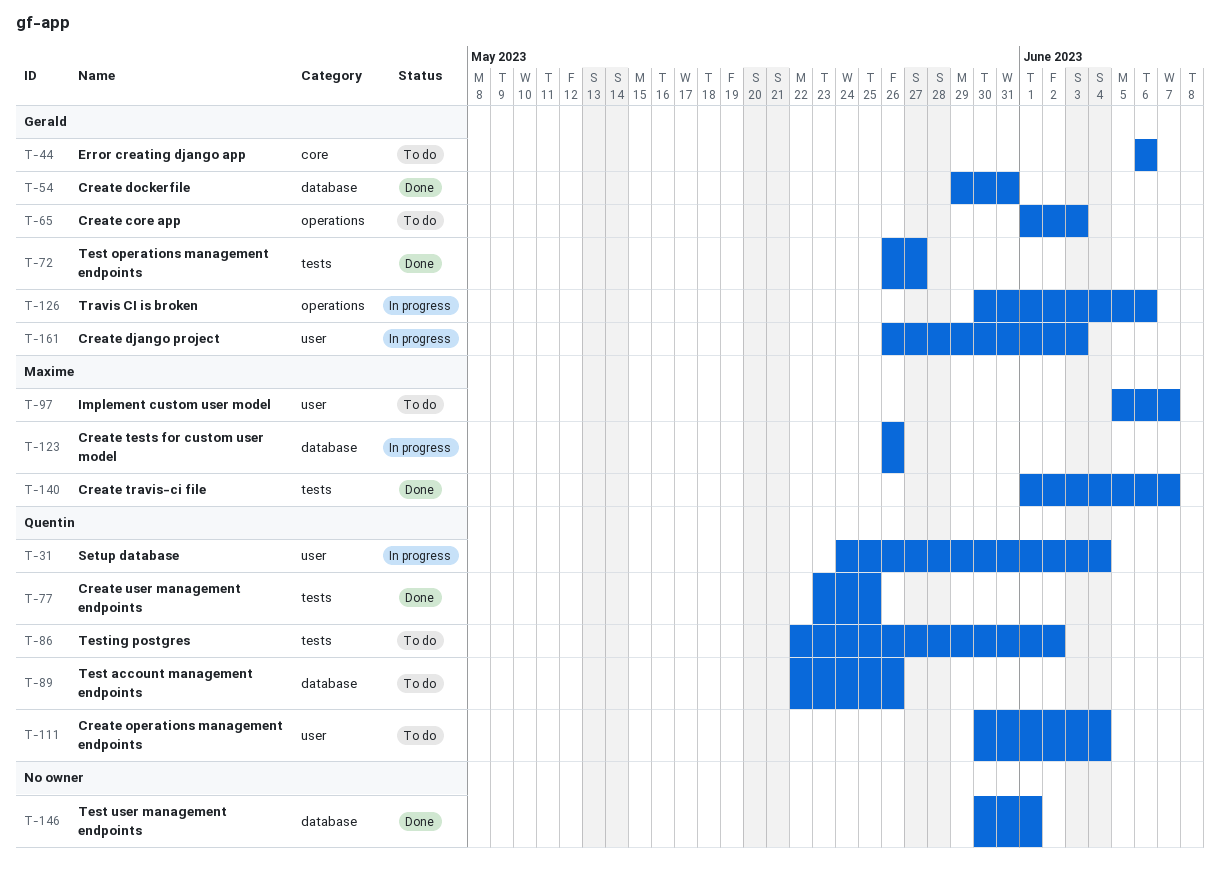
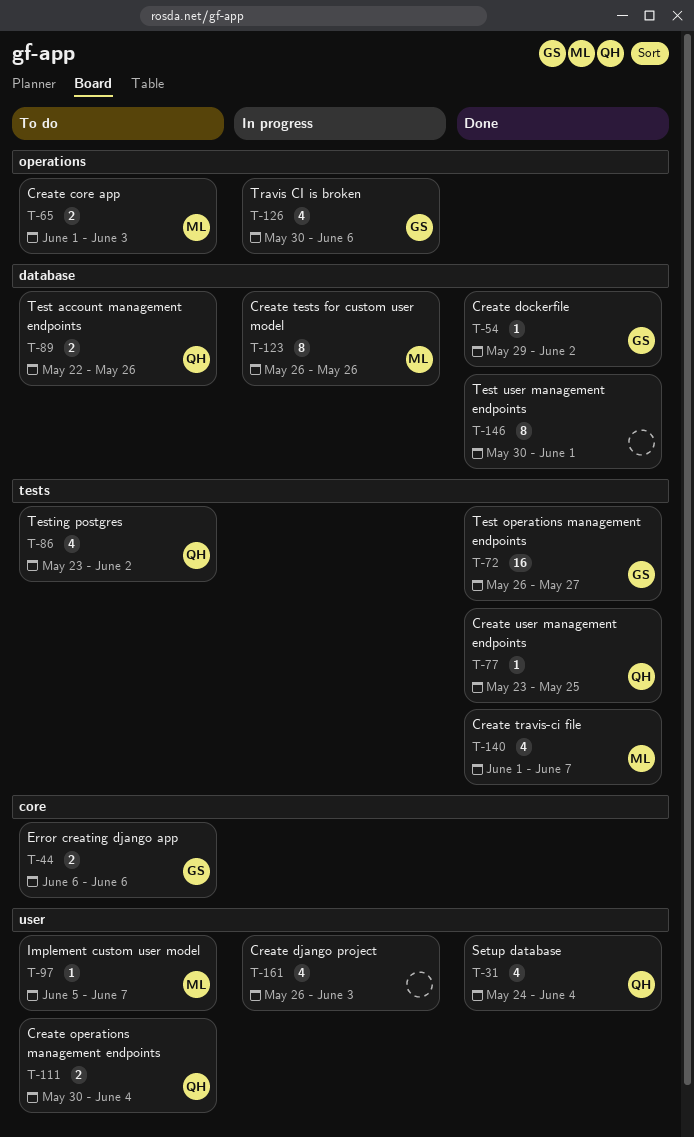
T-31, status: In progress -> Done
T-54, due: May 31 -> Jun 2
T-65, owner: Gerald -> Maxime
T-86, start: May 22 -> May 23
T-161, owner: Gerald -> none

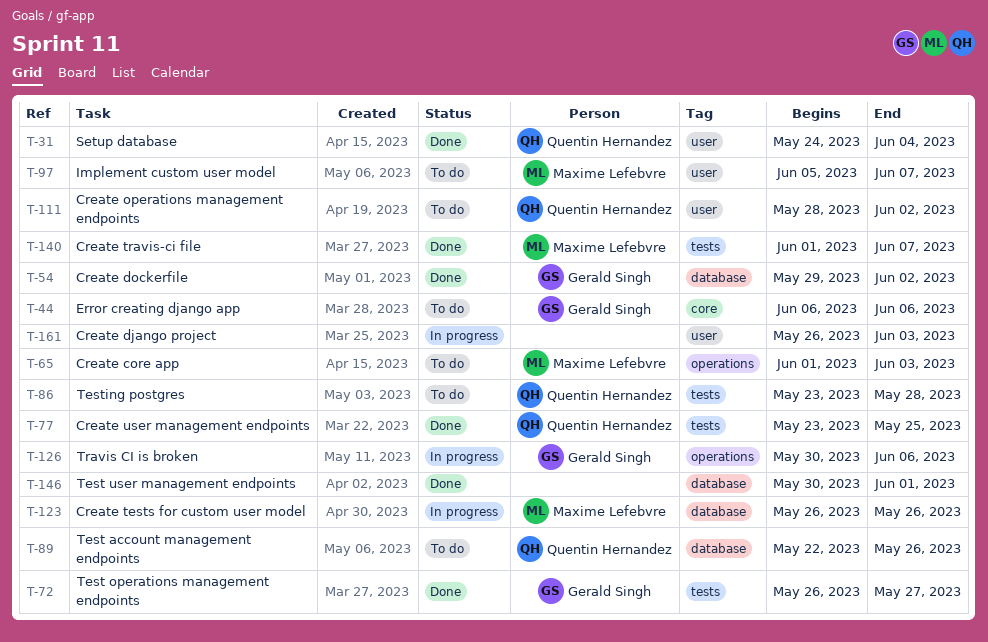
T-86, due: Jun 2 -> May 28
T-111, start: May 30 -> May 28
T-111, due: Jun 4 -> Jun 2

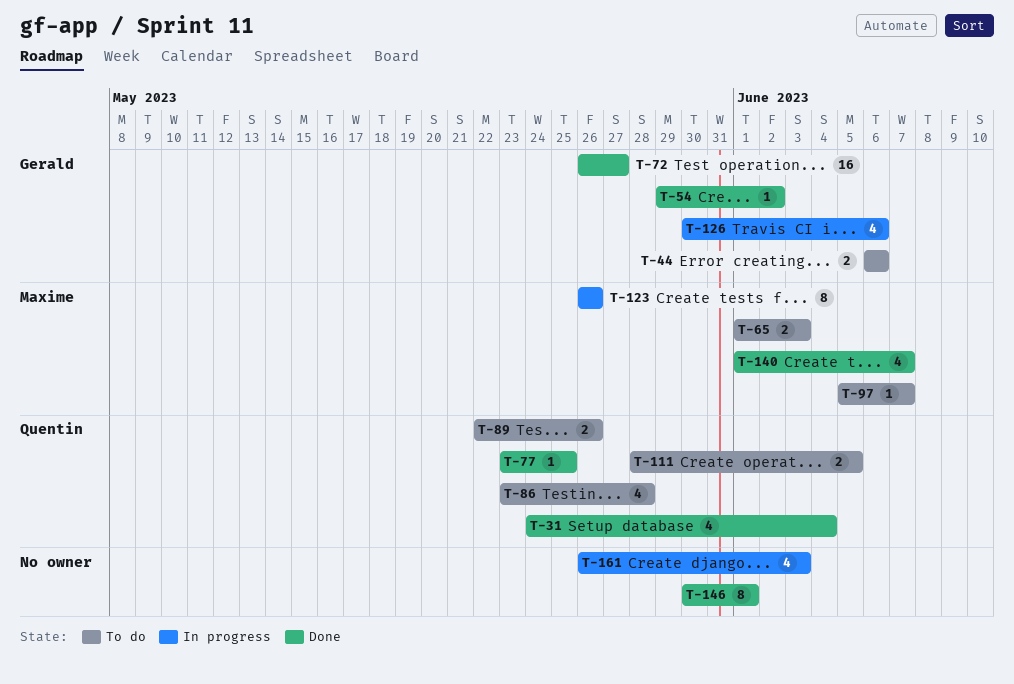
T-111, due: Jun 2 -> Jun 5

